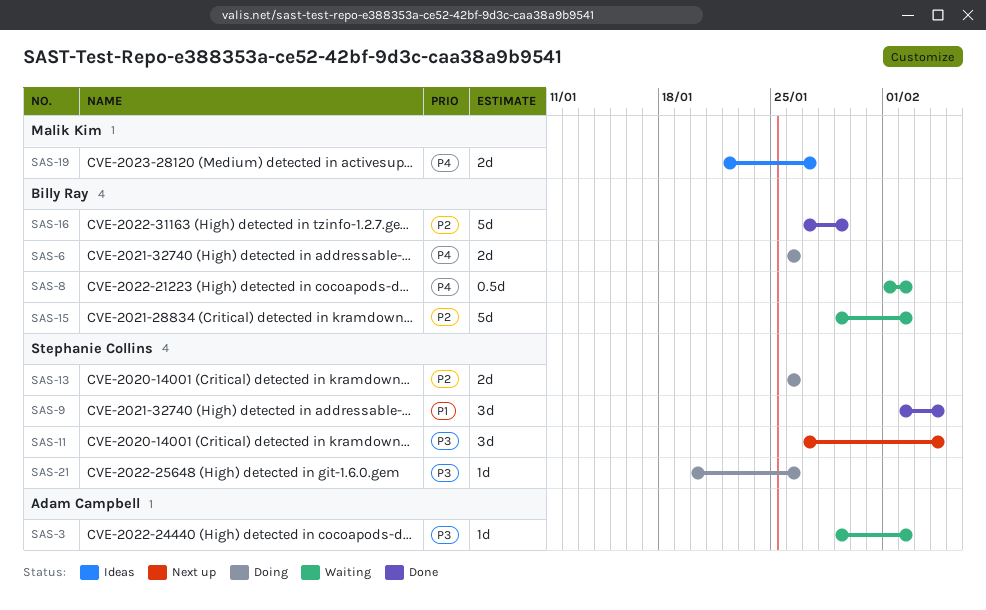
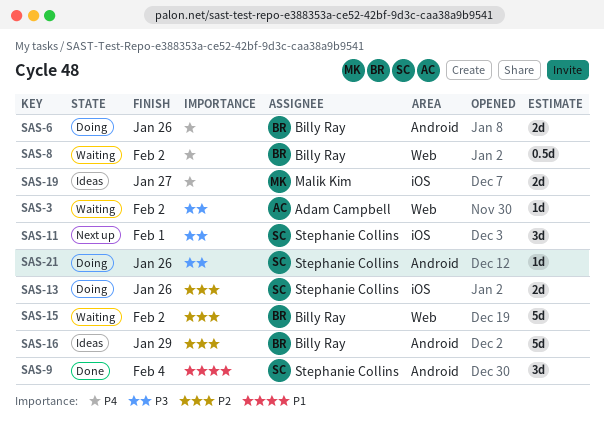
SAS-11, due: Feb 4 -> Feb 1
SAS-16, status: Done -> Ideas

